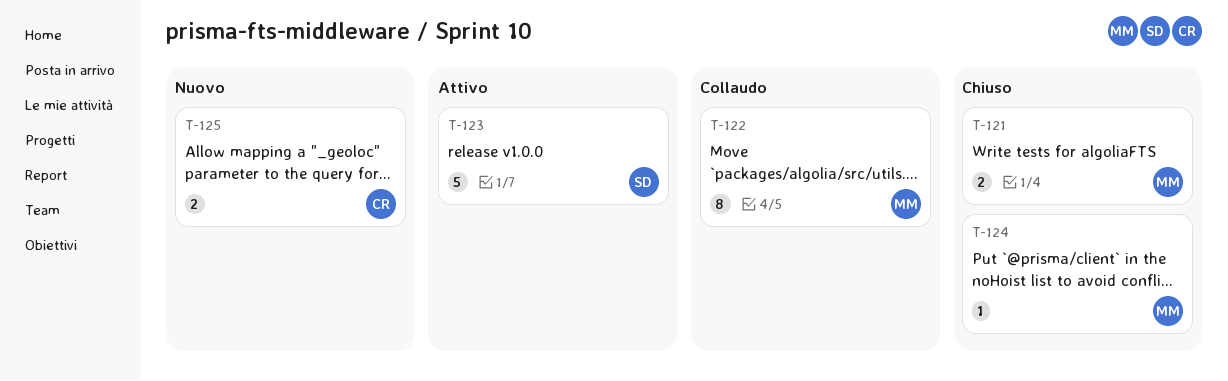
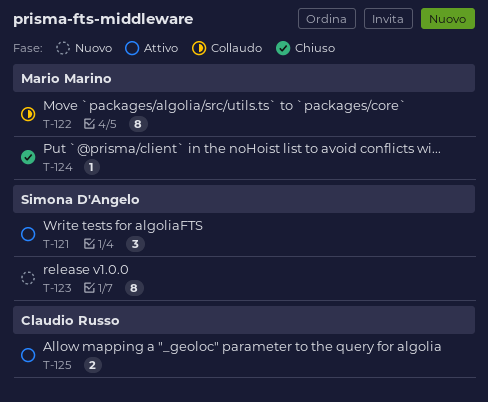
T-121, status: Chiuso -> Attivo
T-121, owner: Mario Marino -> Simona D'Angelo
T-121, estimate: 2 -> 3
T-123, status: Attivo -> Nuovo
T-123, estimate: 5 -> 8
T-125, status: Nuovo -> Attivo

